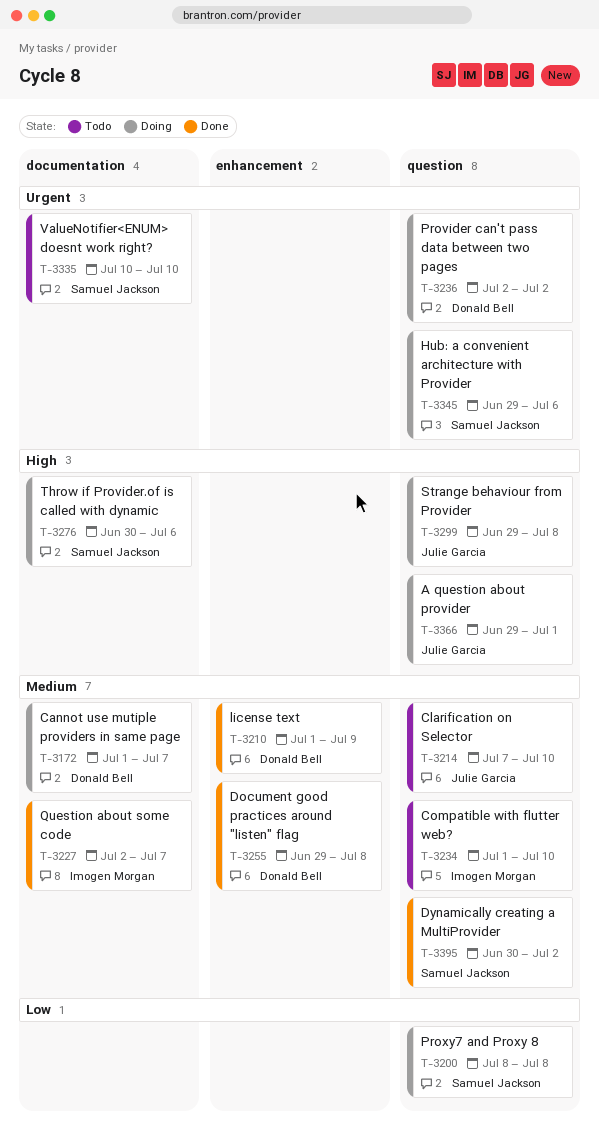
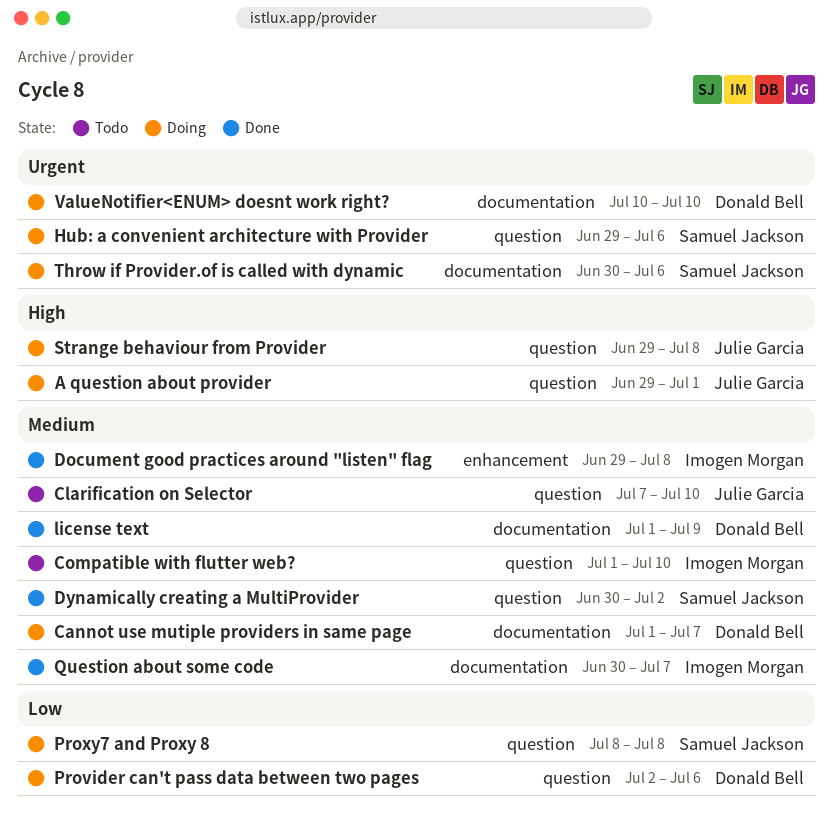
Document good practices around "listen" flag, owner: Donald Bell -> Imogen Morgan
license text, label: enhancement -> documentation
Provider can't pass data between two pages, priority: Urgent -> Low
Provider can't pass data between two pages, due: Jul 2 -> Jul 6
Question about some code, start: Jul 2 -> Jun 30
Throw if Provider.of is called with dynamic, priority: High -> Urgent
ValueNotifier<ENUM> doesnt work right?, status: Todo -> Doing
ValueNotifier<ENUM> doesnt work right?, owner: Samuel Jackson -> Donald Bell

